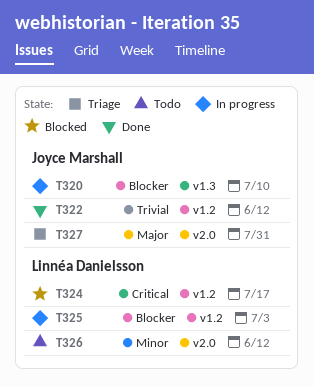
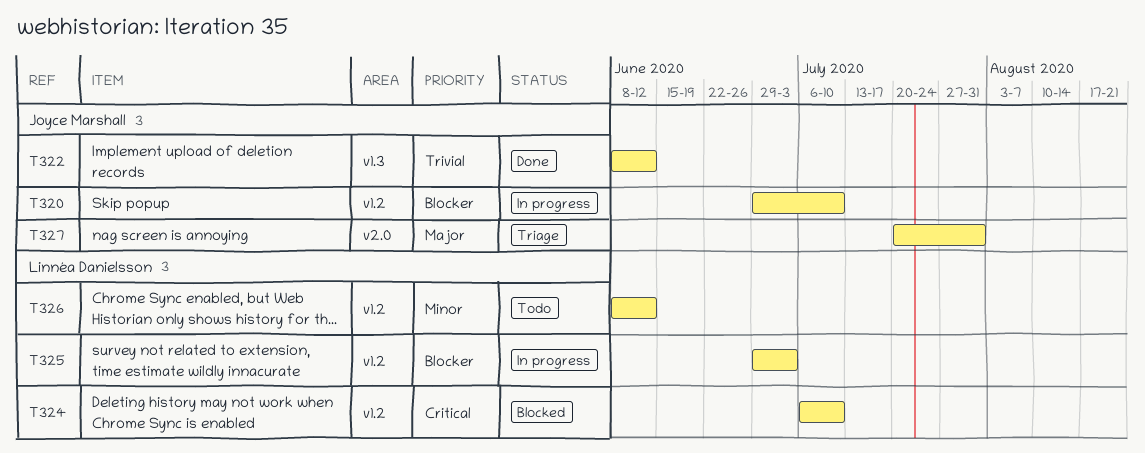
T320, label: v1.3 -> v1.2
T322, label: v1.2 -> v1.3
T324, due: Jul 17 -> Jul 10
T326, label: v2.0 -> v1.2

